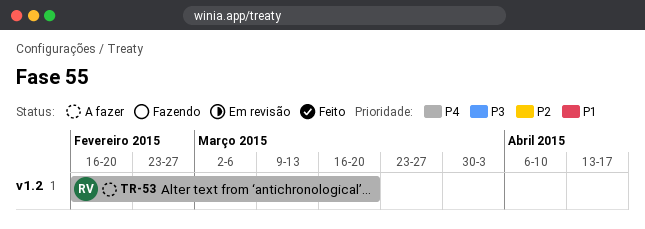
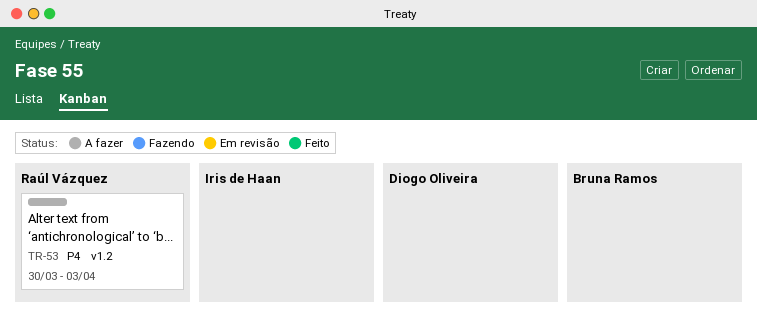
TR-53, start: Feb 16 -> Mar 30
TR-53, due: Mar 20 -> Apr 3

